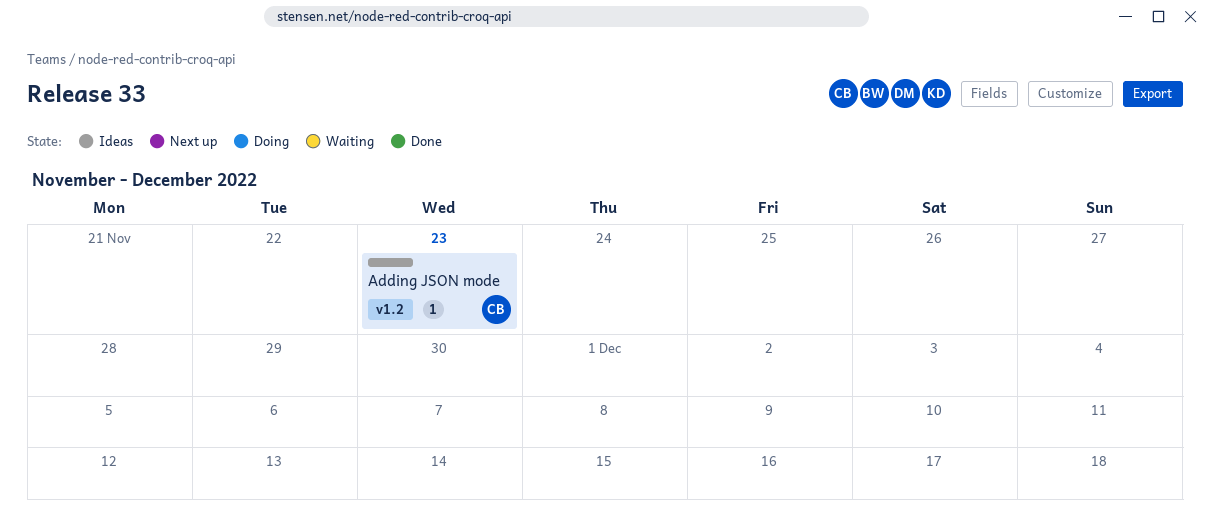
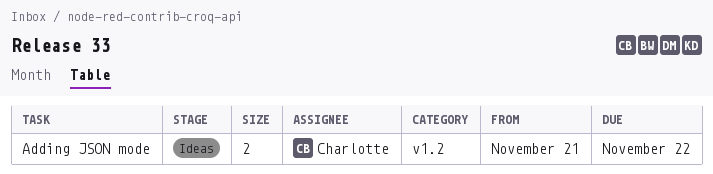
Adding JSON mode, estimate: 1 -> 2
Adding JSON mode, due: Nov 23 -> Nov 22

